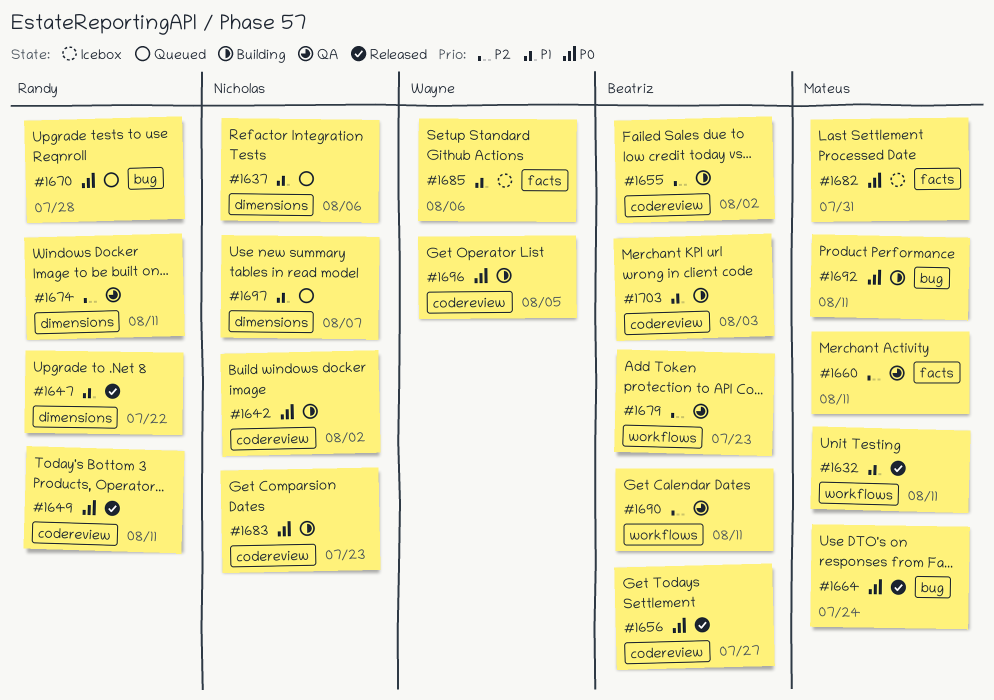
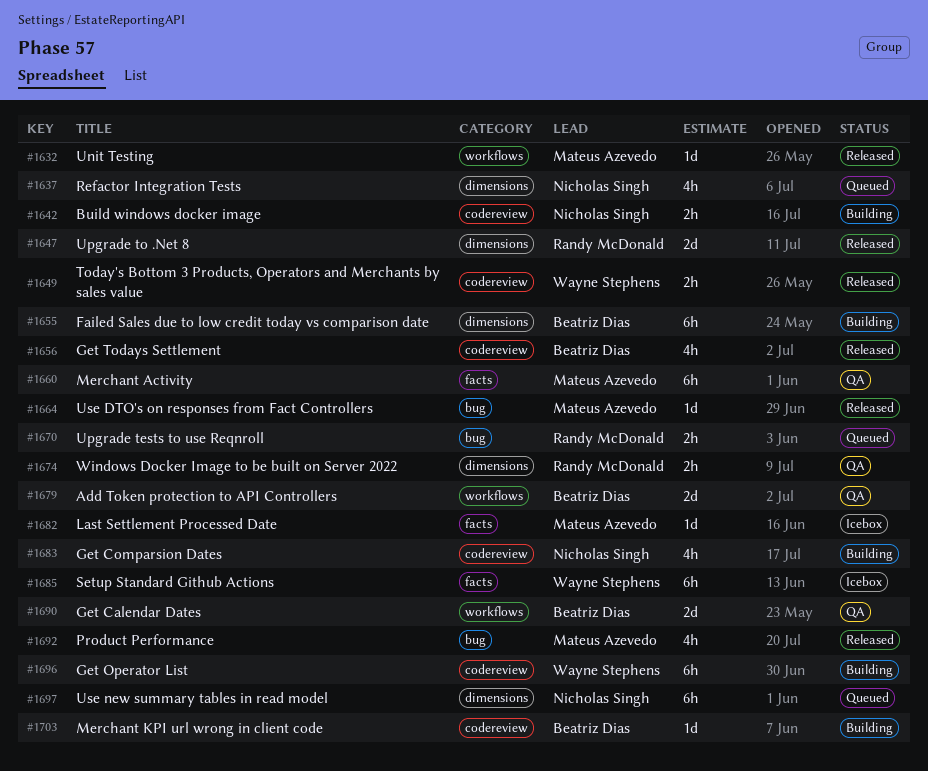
#1649, owner: Randy McDonald -> Wayne Stephens
#1655, label: codereview -> dimensions
#1692, status: Building -> Released

